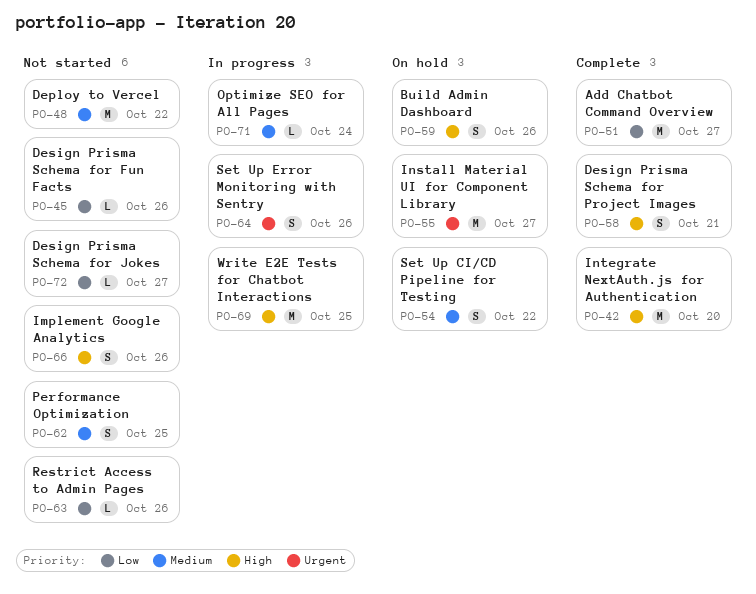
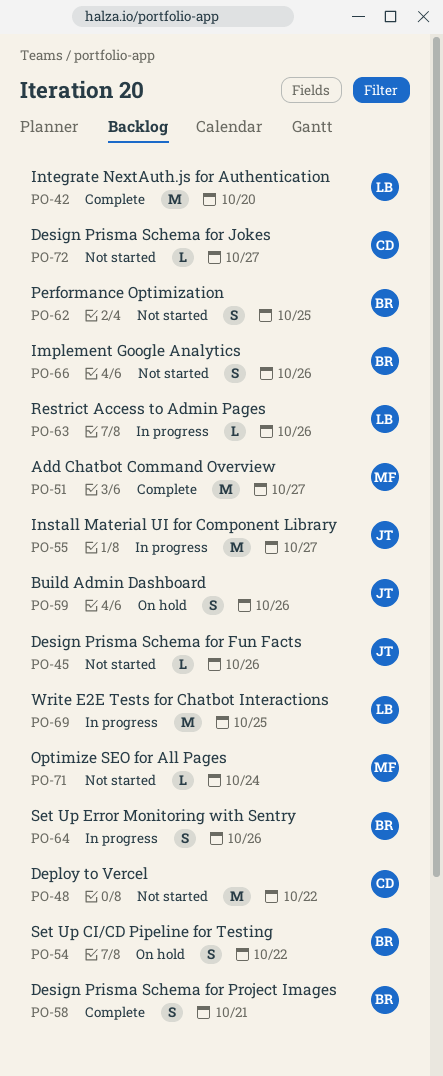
PO-55, status: On hold -> In progress
PO-63, status: Not started -> In progress
PO-71, status: In progress -> Not started

